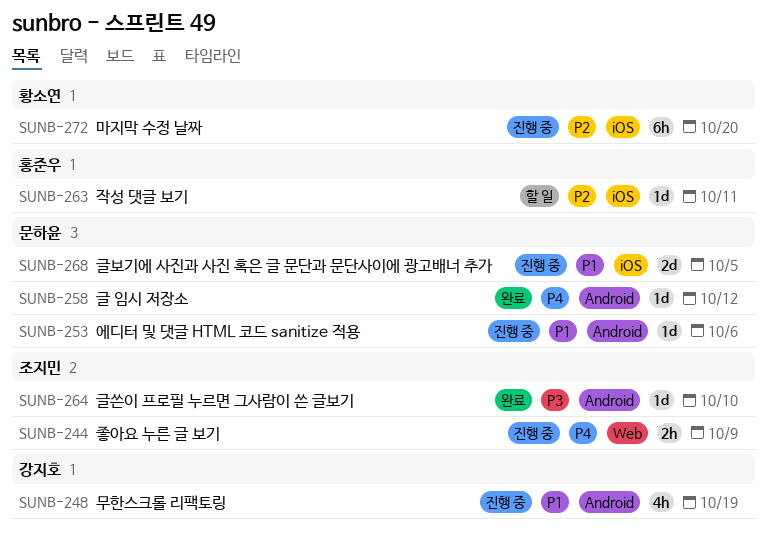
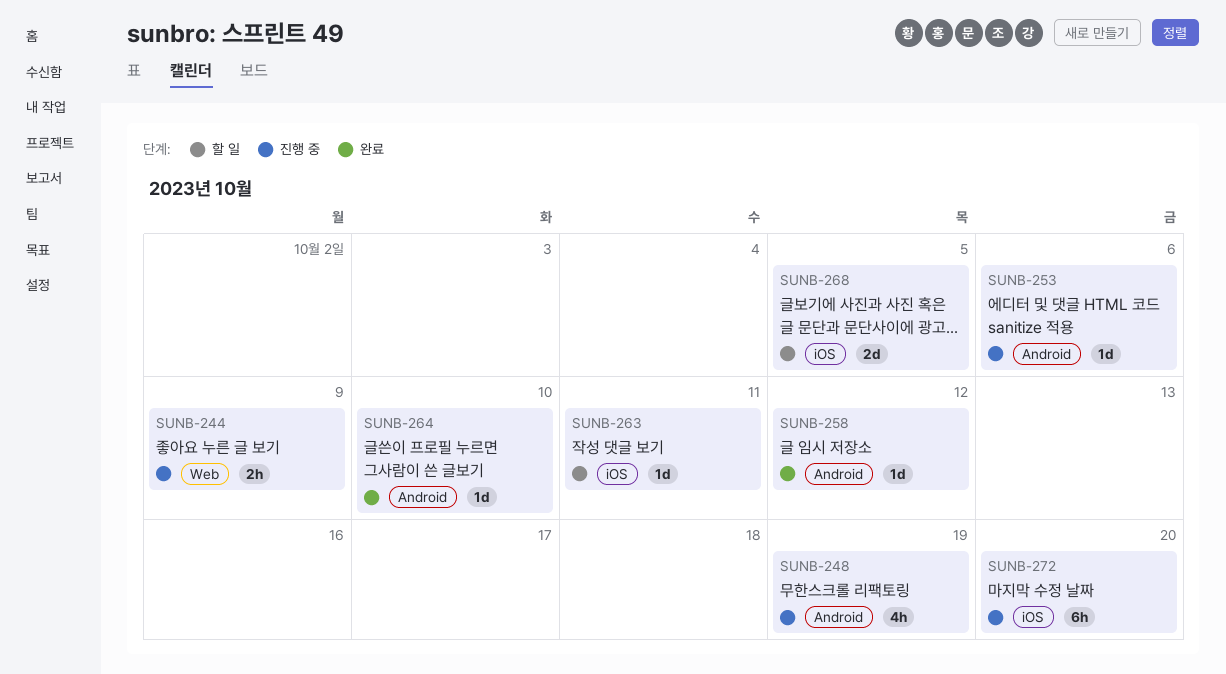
SUNB-268, status: 진행 중 -> 할 일

